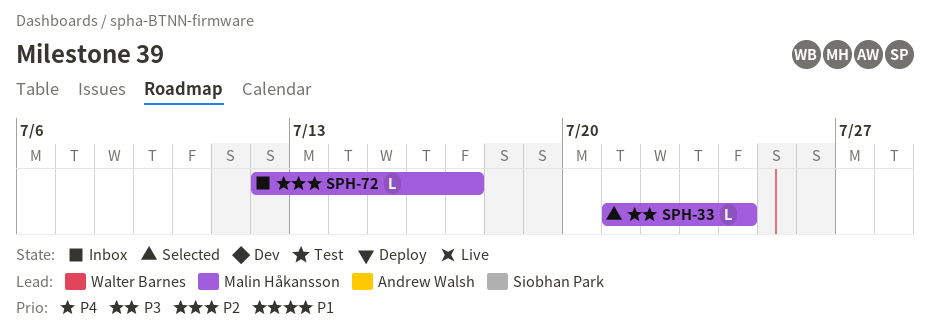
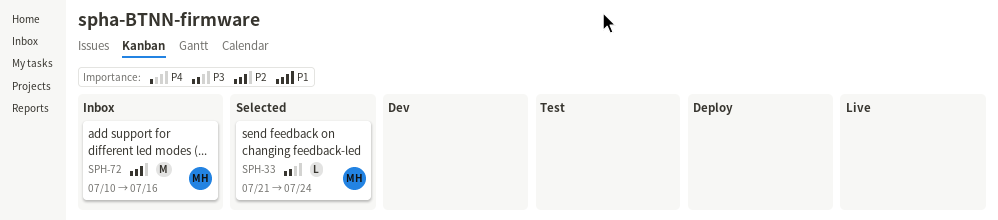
SPH-72, estimate: L -> M
SPH-72, start: Jul 12 -> Jul 10
SPH-72, due: Jul 17 -> Jul 16

